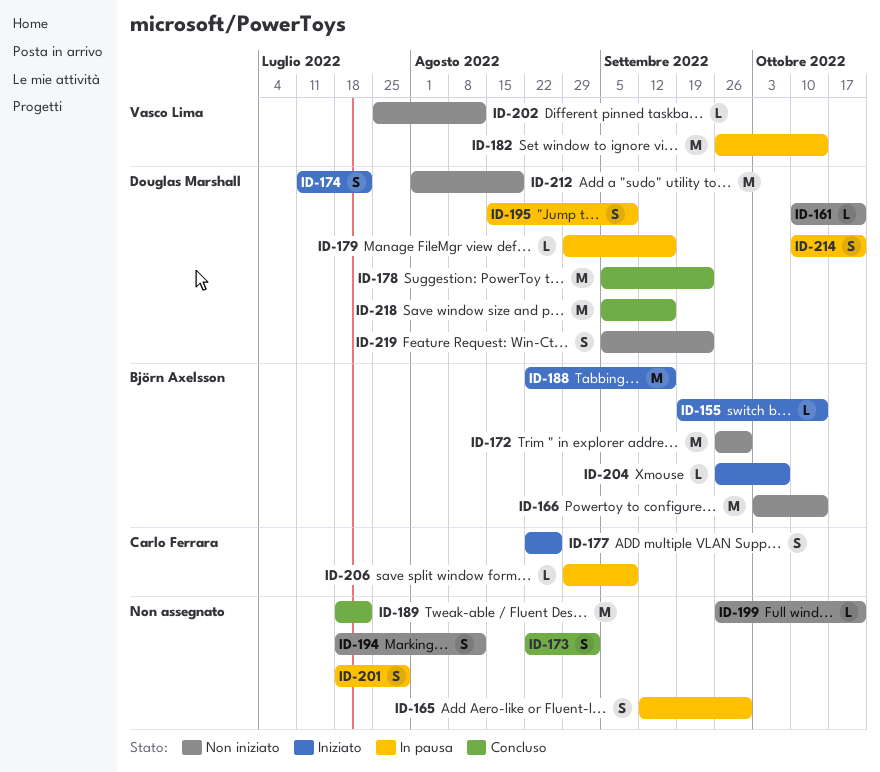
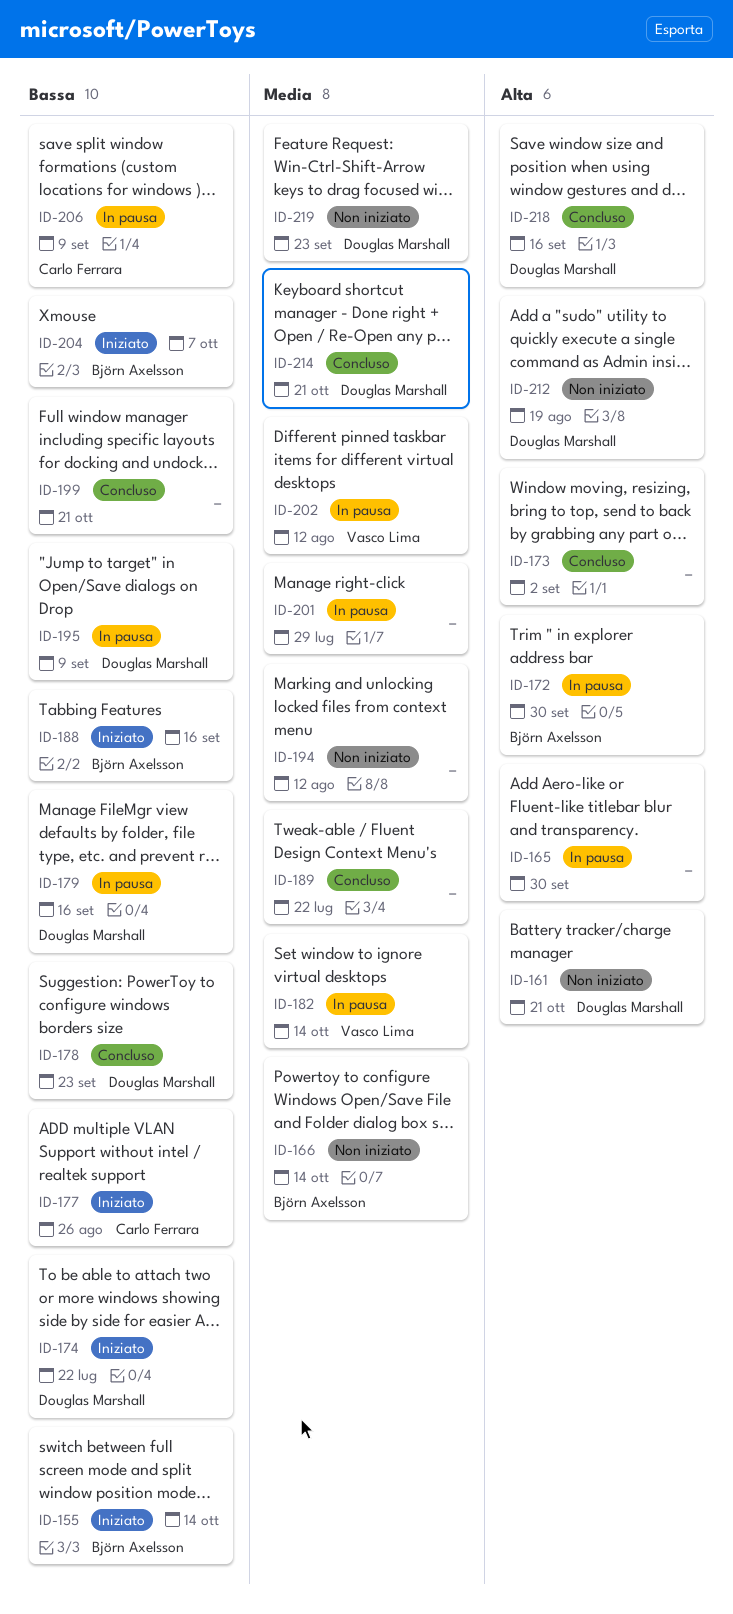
ID-172, status: Non iniziato -> In pausa
ID-199, status: Non iniziato -> Concluso
ID-202, status: Non iniziato -> In pausa
ID-214, status: In pausa -> Concluso

